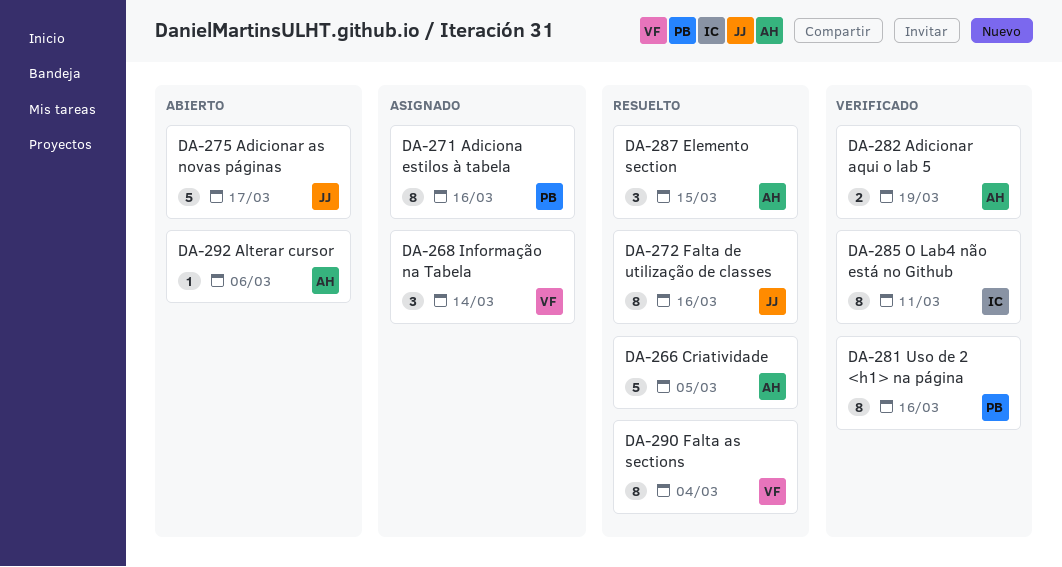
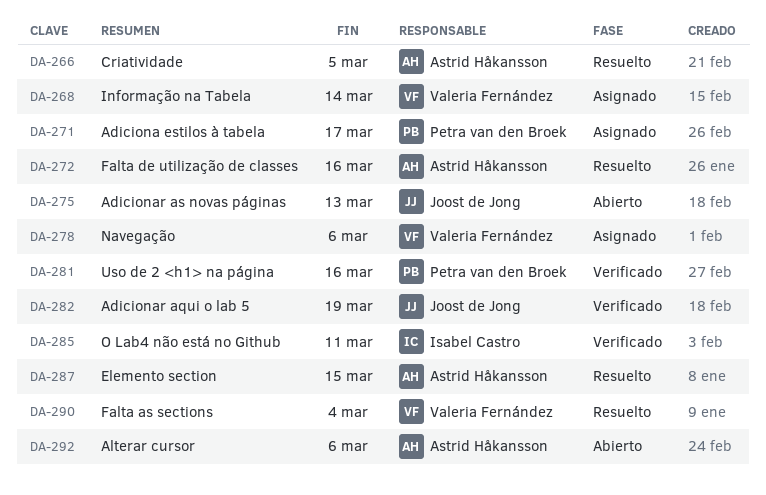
DA-271, due: Mar 16 -> Mar 17
DA-272, owner: Joost de Jong -> Astrid Håkansson
DA-275, due: Mar 17 -> Mar 13
DA-278: none -> present
DA-282, owner: Astrid Håkansson -> Joost de Jong

